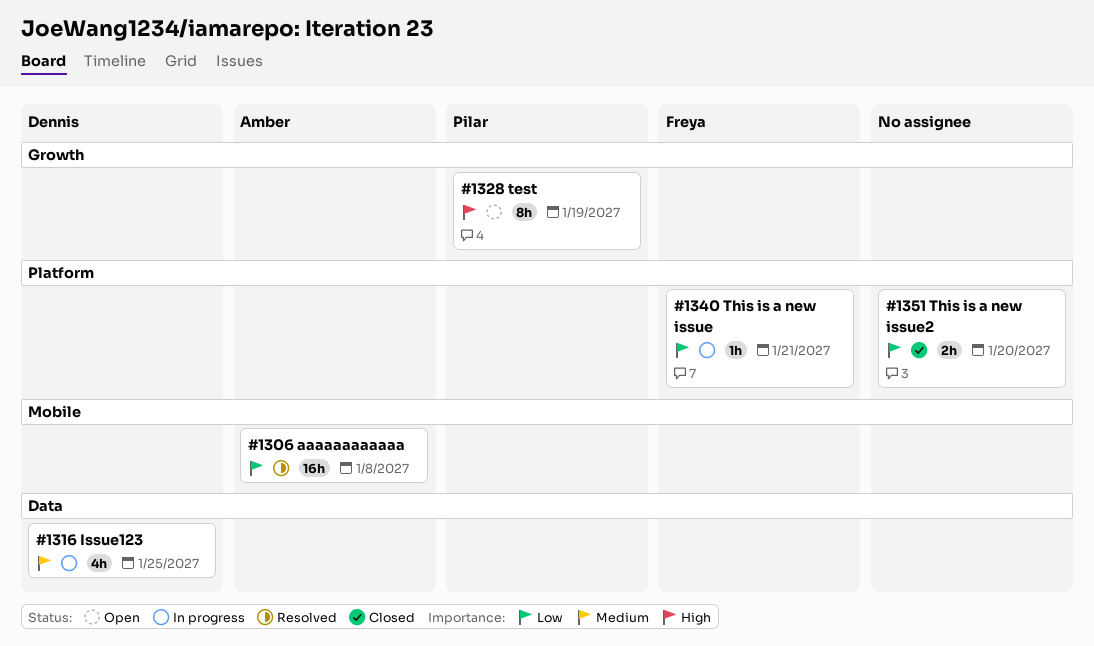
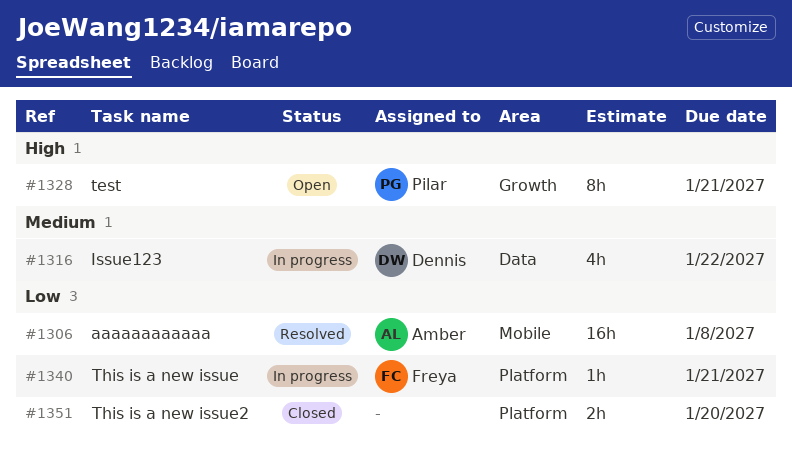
#1316, due: Jan 25 -> Jan 22
#1328, due: Jan 19 -> Jan 21

